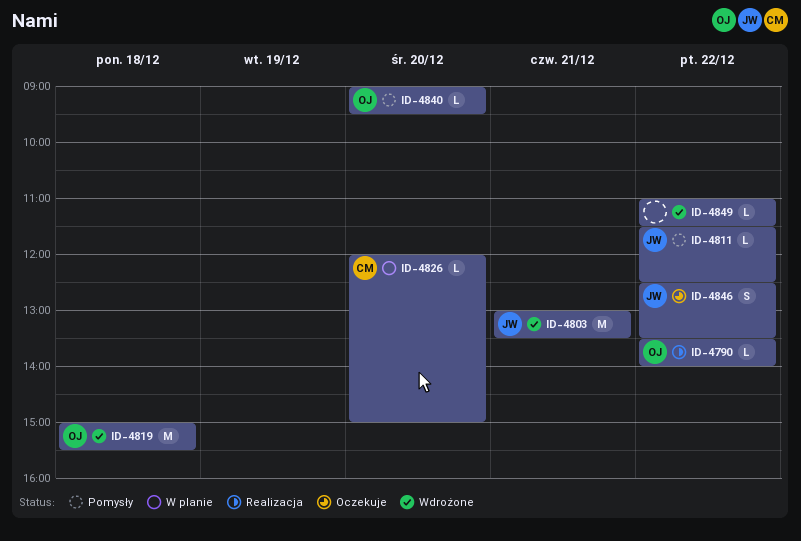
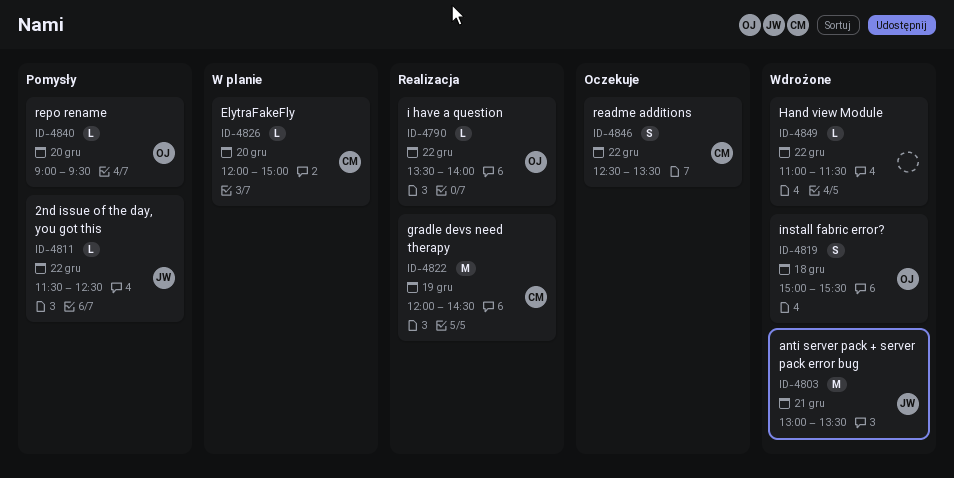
ID-4819, estimate: M -> S
ID-4822: none -> present
ID-4846, owner: JW -> CM

